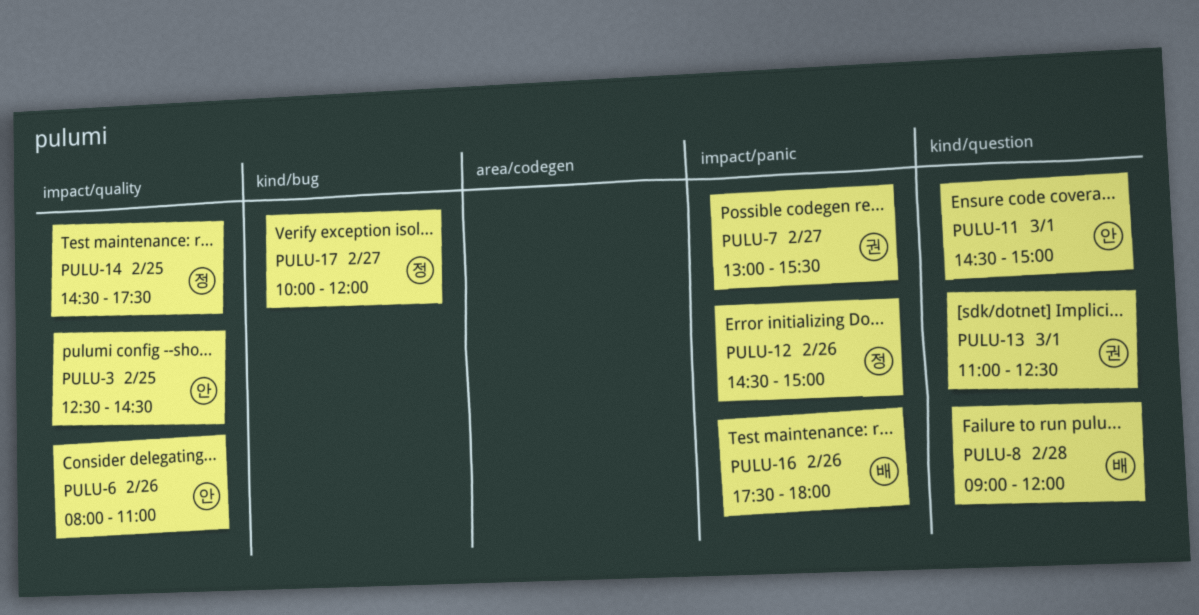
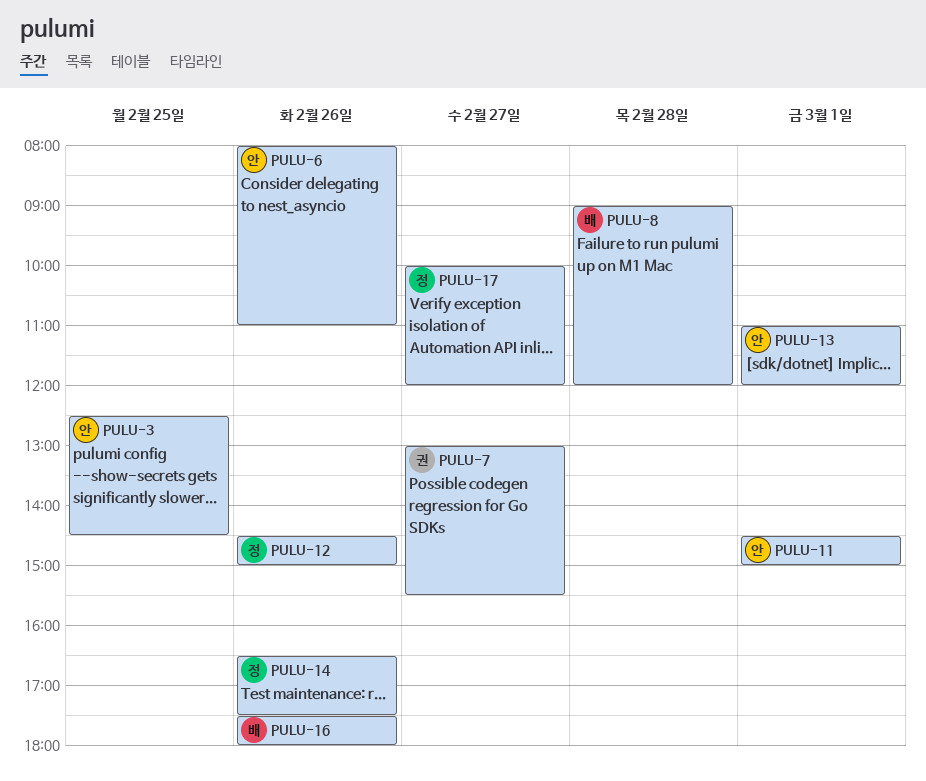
PULU-13, owner: 권 -> 안
PULU-13, ends: 12:30 -> 12:00
PULU-14, day: Feb 25 -> Feb 26
PULU-14, begins: 14:30 -> 16:30

